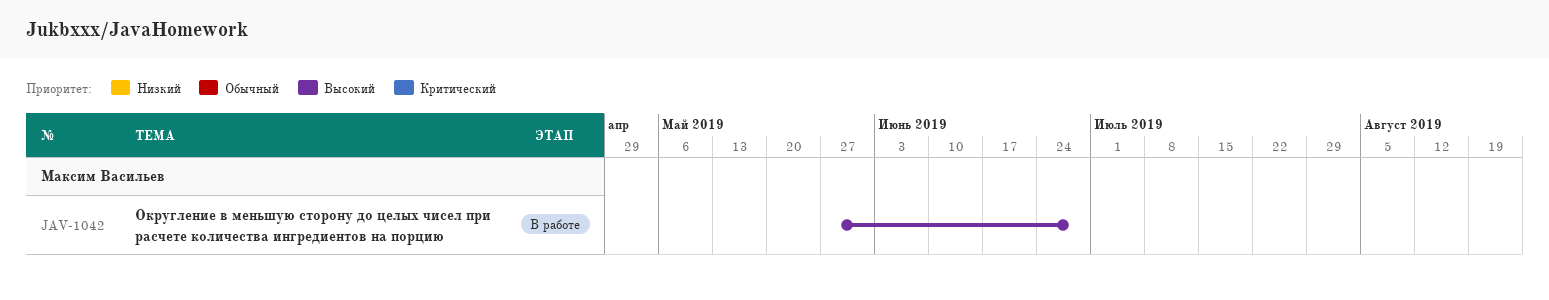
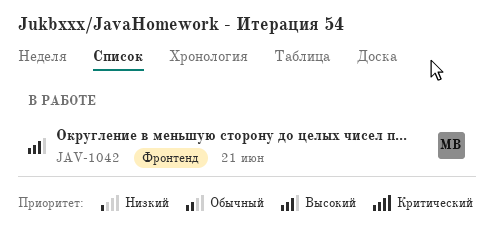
JAV-1042, due: Jun 28 -> Jun 21

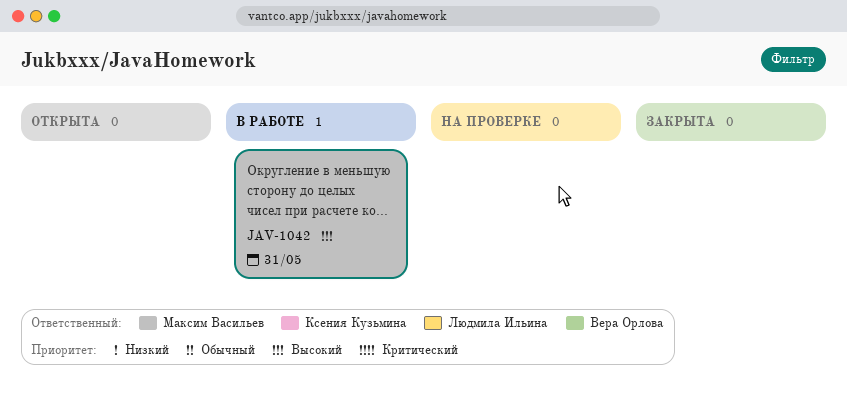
JAV-1042, due: Jun 21 -> May 31

